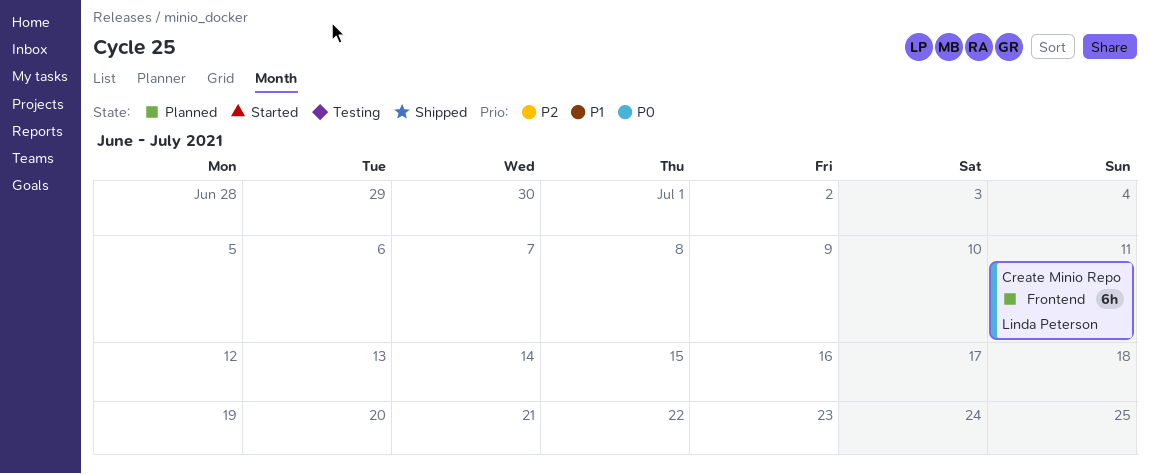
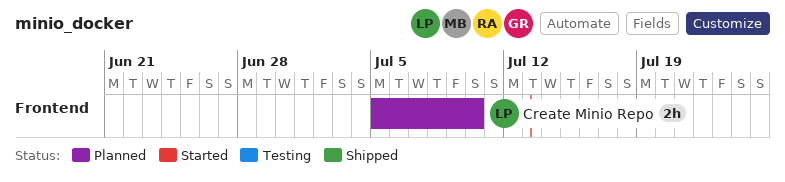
Create Minio Repo, estimate: 6h -> 2h
Create Minio Repo, due: Jul 11 -> Jul 10

